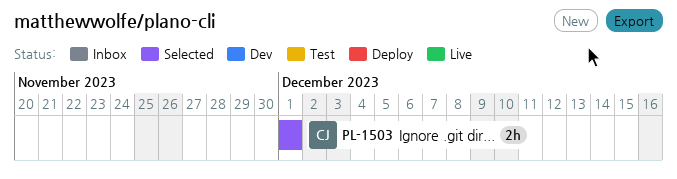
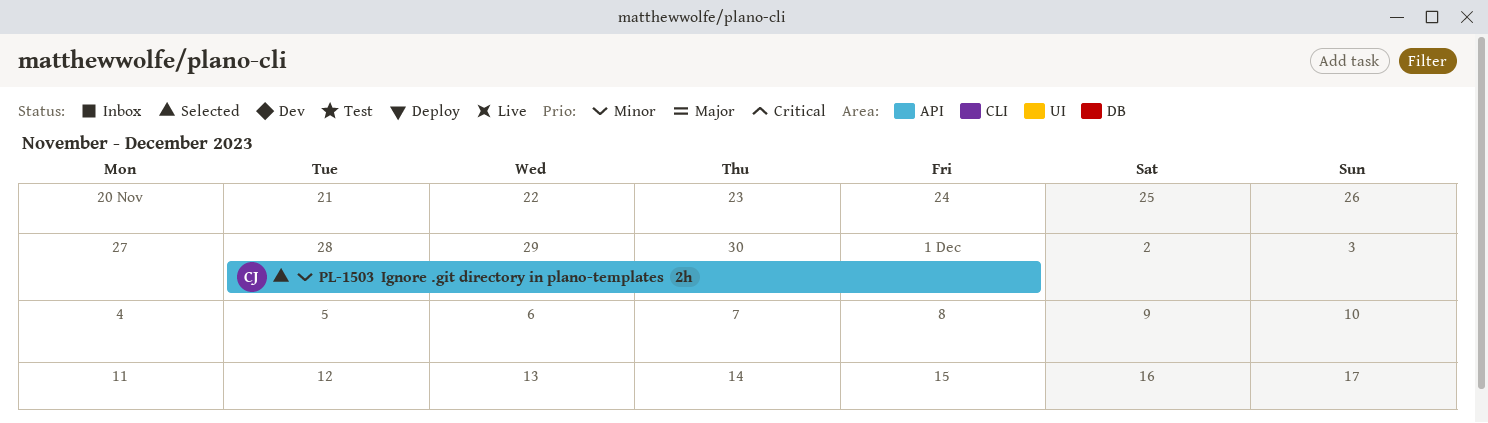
PL-1503, start: Dec 1 -> Nov 28

